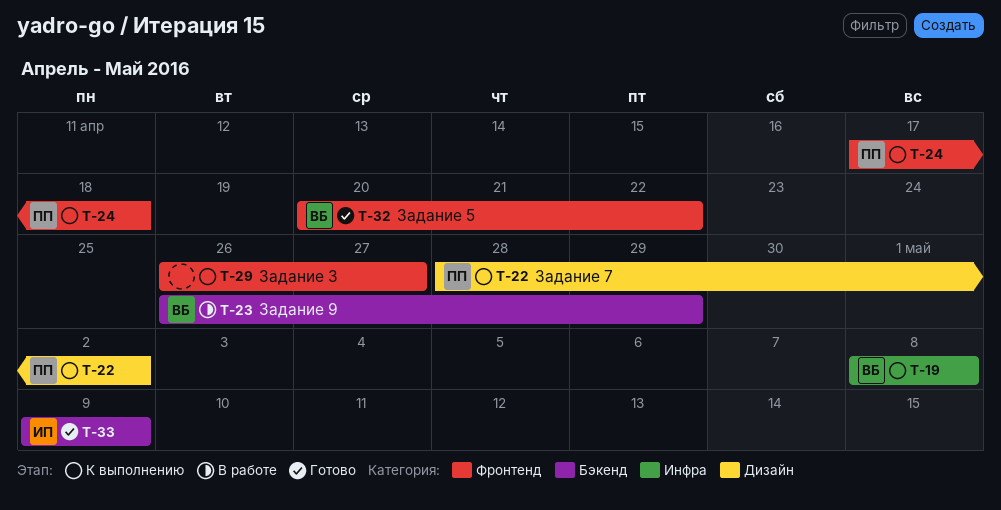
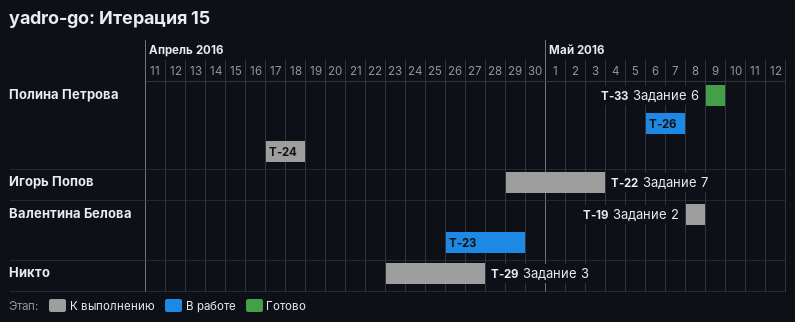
T-22, owner: Полина Петрова -> Игорь Попов
T-22, start: Apr 28 -> Apr 29
T-22, due: May 2 -> May 3
T-26: none -> present
T-29, start: Apr 26 -> Apr 23
T-32: present -> none
T-33, owner: Игорь Попов -> Полина Петрова

